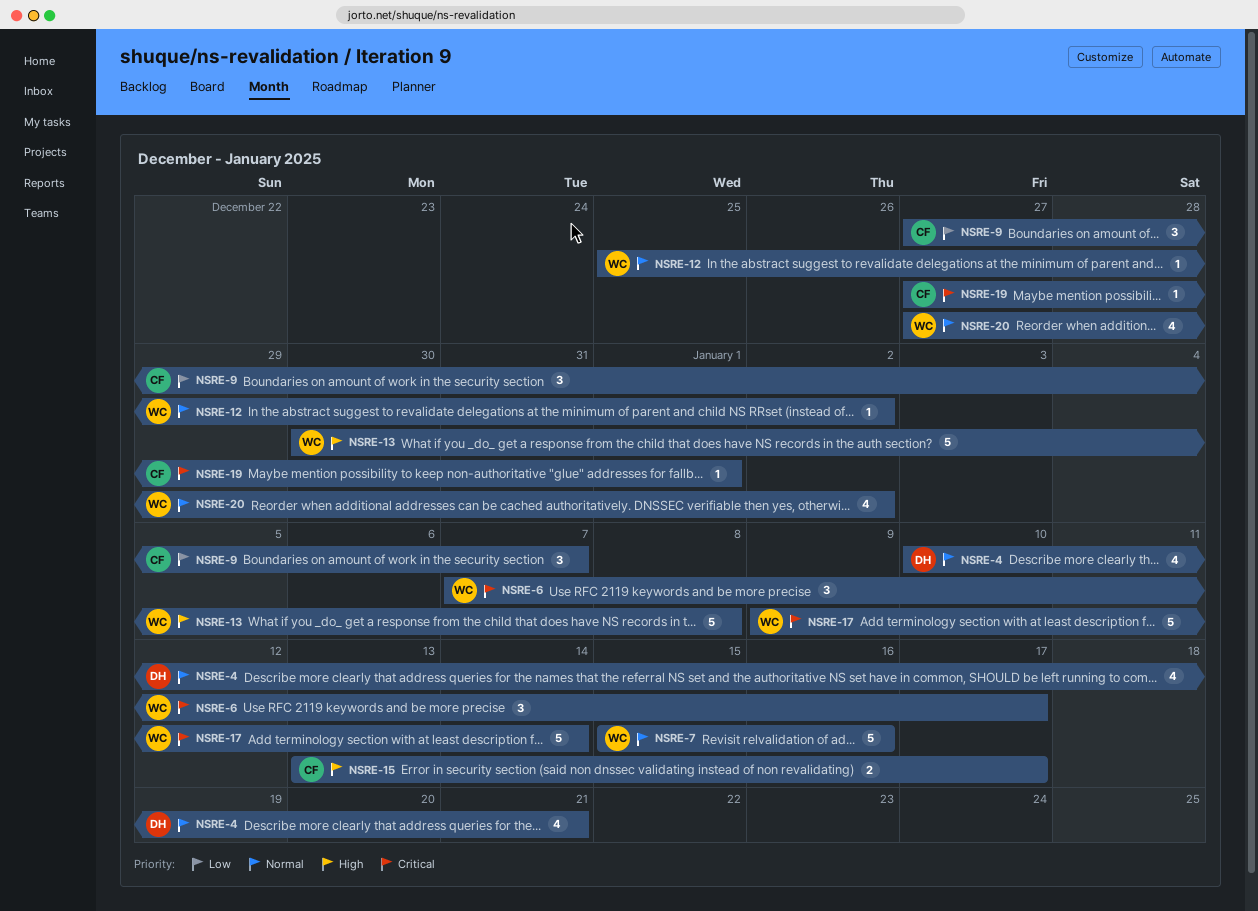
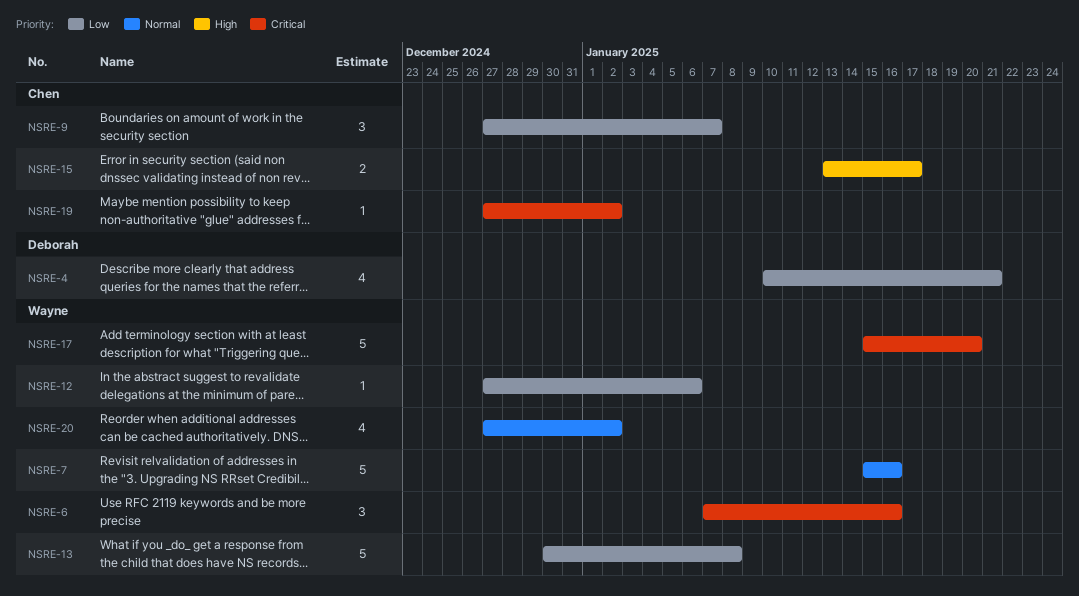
NSRE-4, priority: Normal -> Low
NSRE-6, due: Jan 17 -> Jan 16
NSRE-12, priority: Normal -> Low
NSRE-12, start: Dec 25 -> Dec 27
NSRE-12, due: Jan 2 -> Jan 6
NSRE-13, priority: High -> Low
NSRE-17, start: Jan 9 -> Jan 15
NSRE-17, due: Jan 14 -> Jan 20
NSRE-19, due: Jan 1 -> Jan 2

